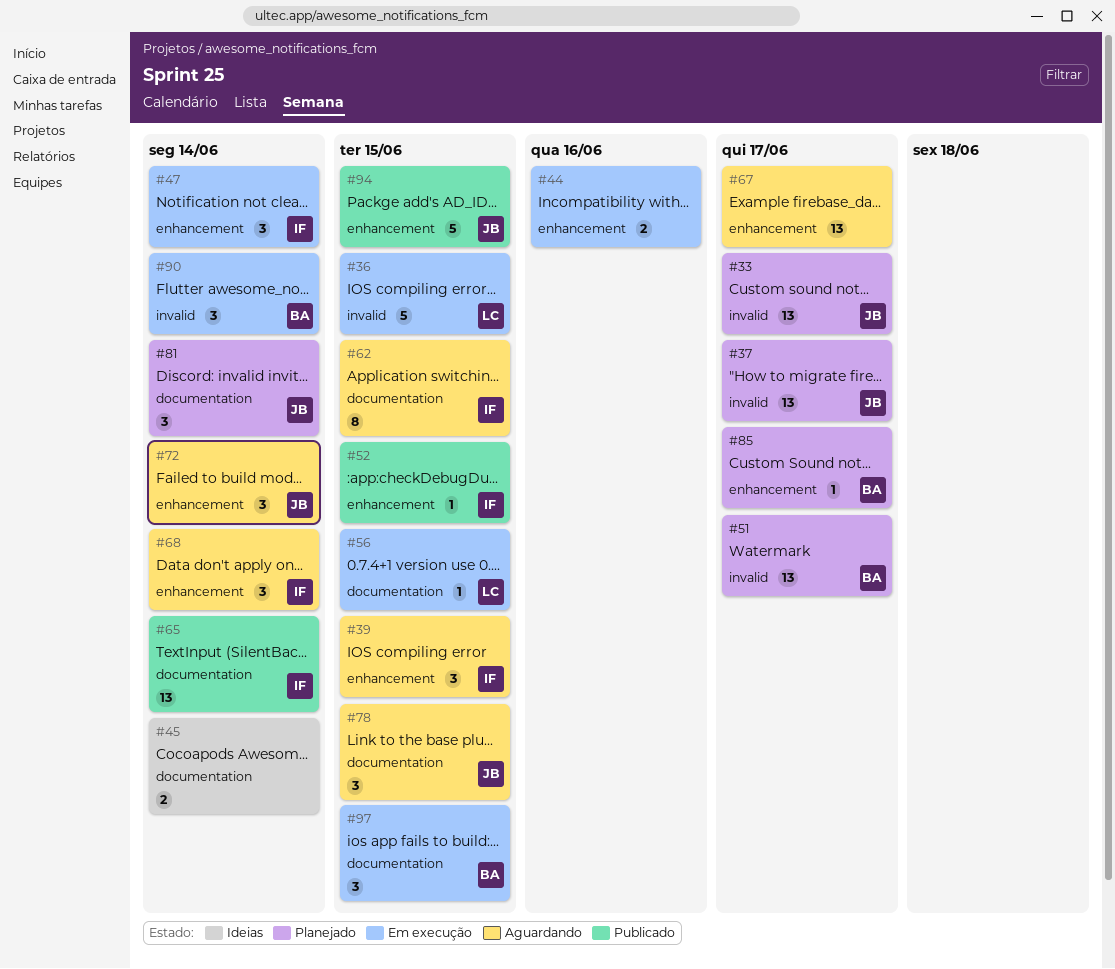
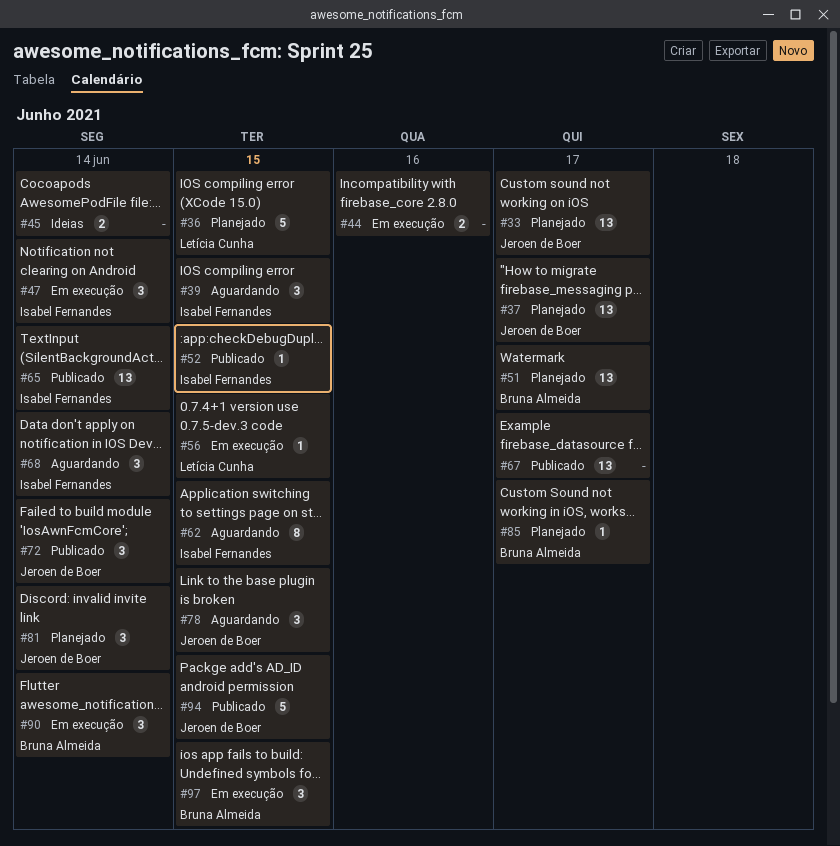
#36, status: Em execução -> Planejado
#67, status: Aguardando -> Publicado
#72, status: Aguardando -> Publicado

